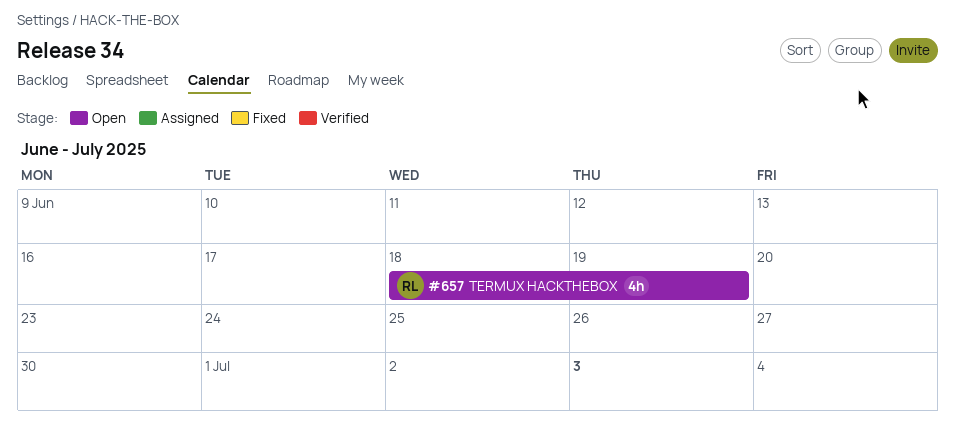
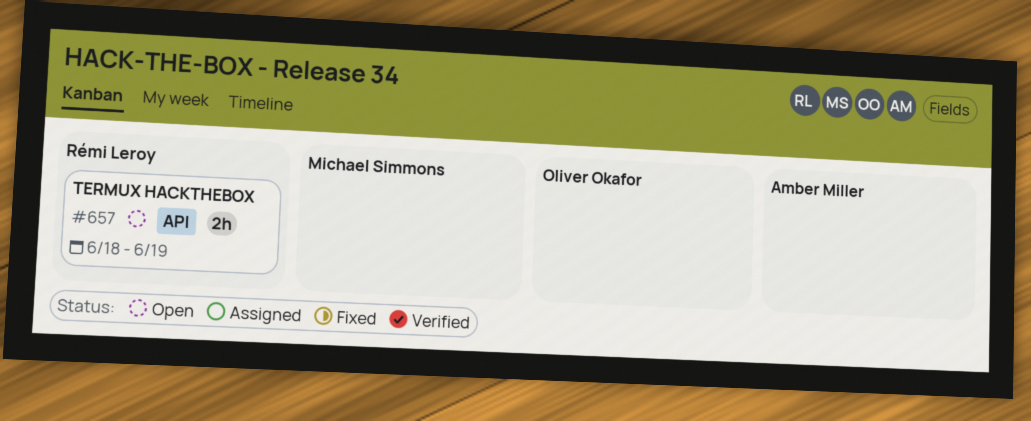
#657, estimate: 4h -> 2h

